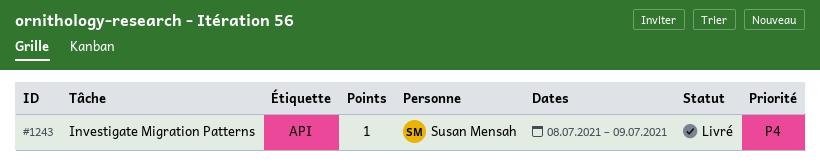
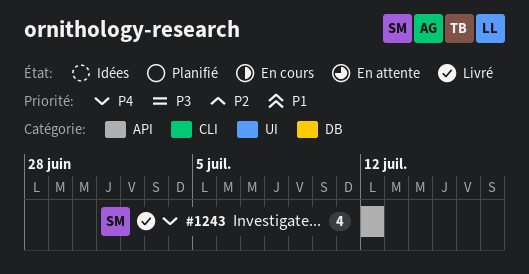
#1243, estimate: 1 -> 4
#1243, start: Jul 8 -> Jul 12
#1243, due: Jul 9 -> Jul 12

